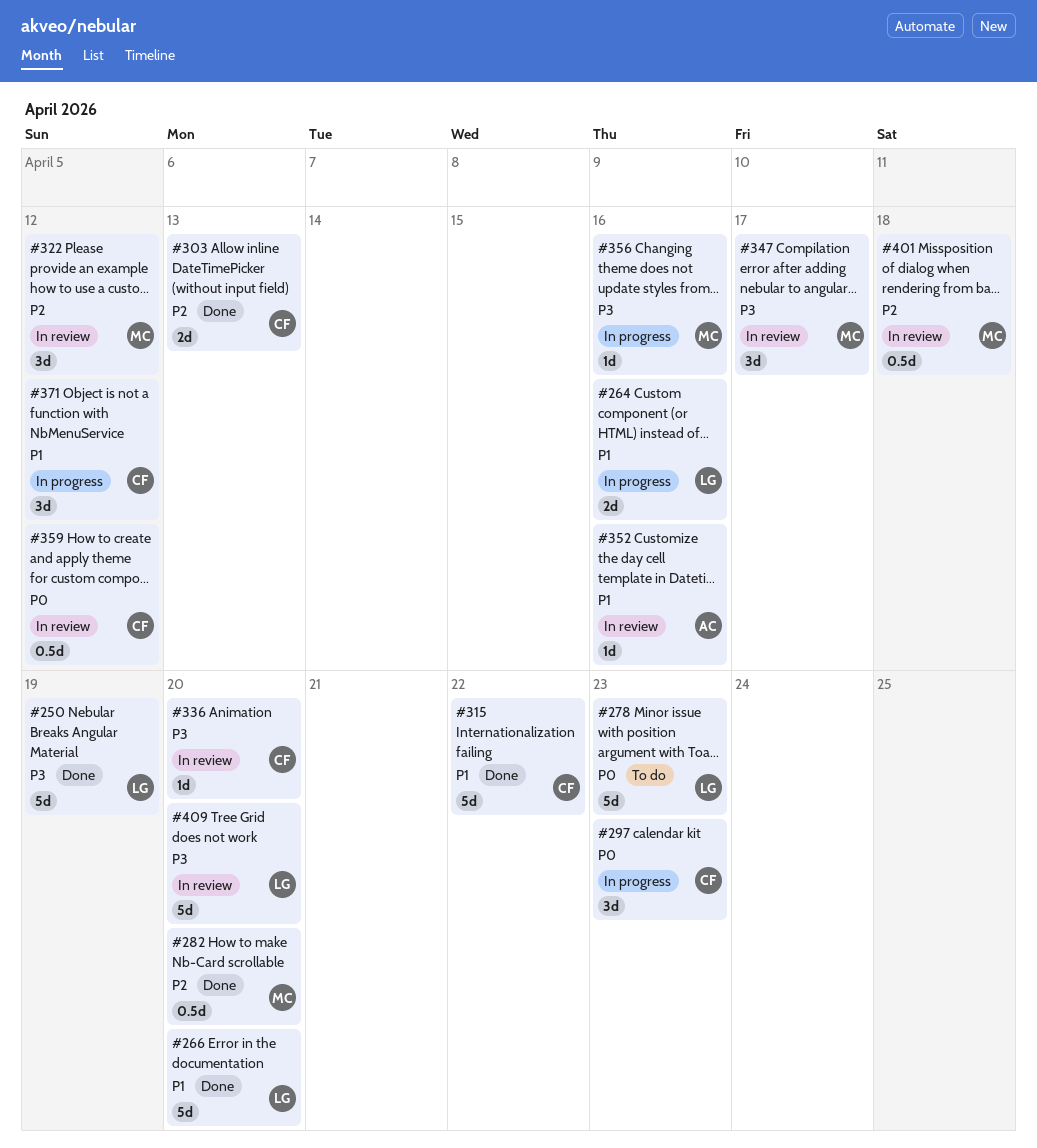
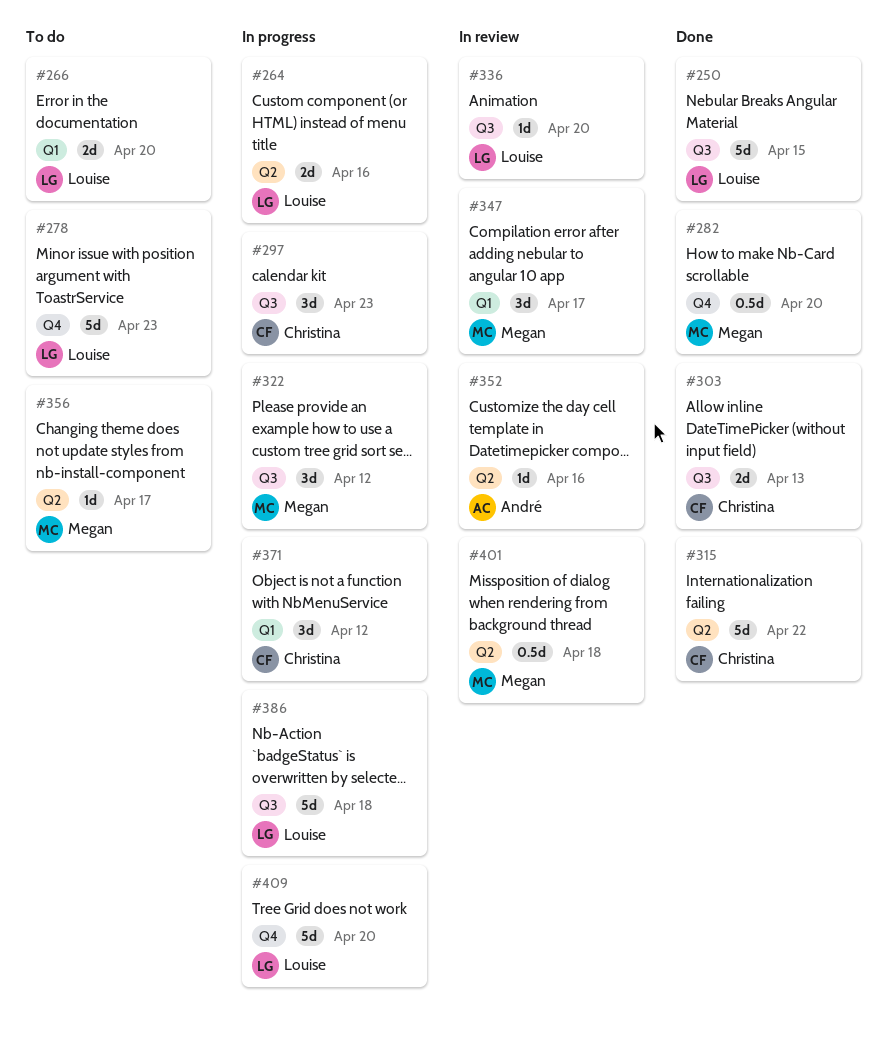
#250, due: Apr 19 -> Apr 15
#266, status: Done -> To do
#266, estimate: 5d -> 2d
#322, status: In review -> In progress
#336, owner: Christina -> Louise
#356, status: In progress -> To do
#356, due: Apr 16 -> Apr 17
#359: present -> none
#386: none -> present
#409, status: In review -> In progress

